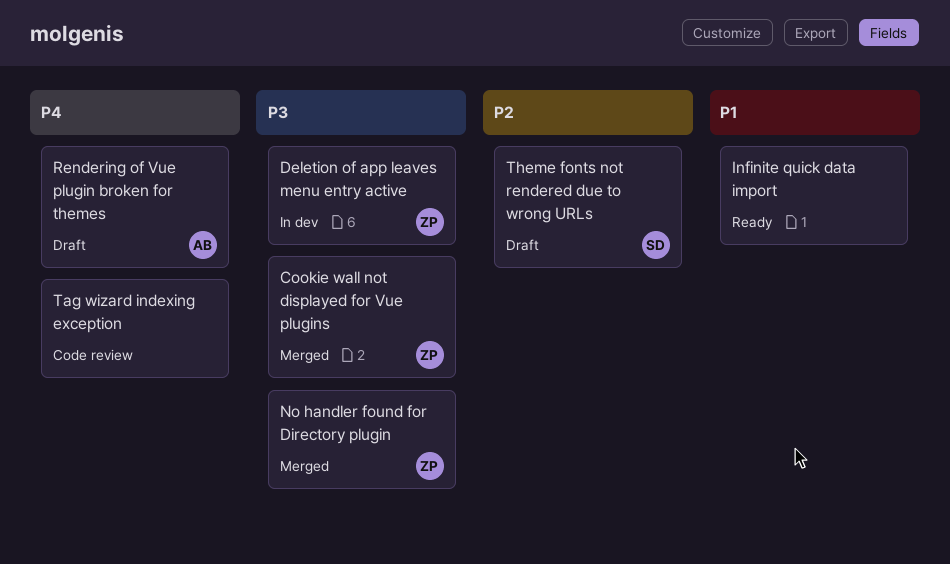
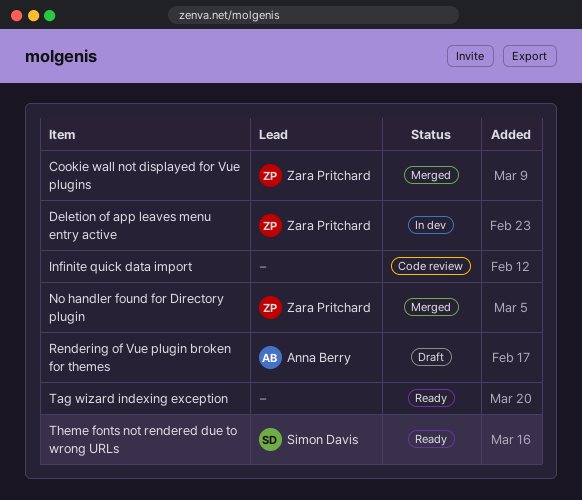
Infinite quick data import, status: Ready -> Code review
Tag wizard indexing exception, status: Code review -> Ready
Theme fonts not rendered due to wrong URLs, status: Draft -> Ready

